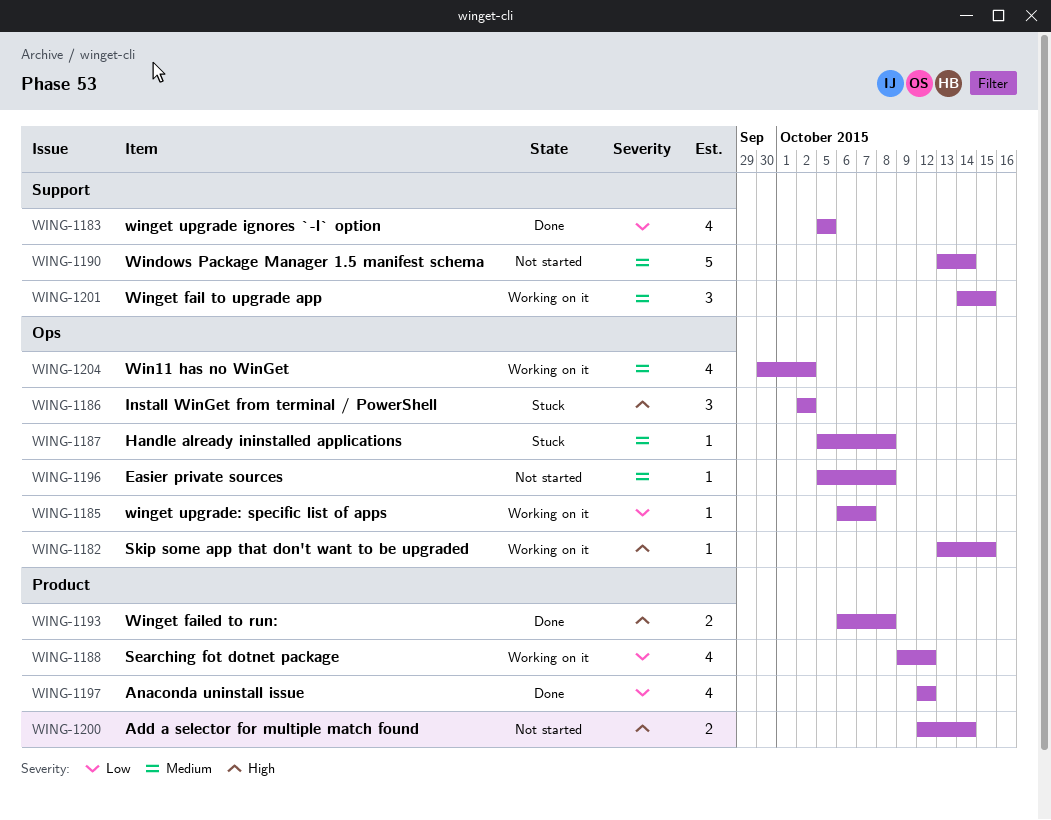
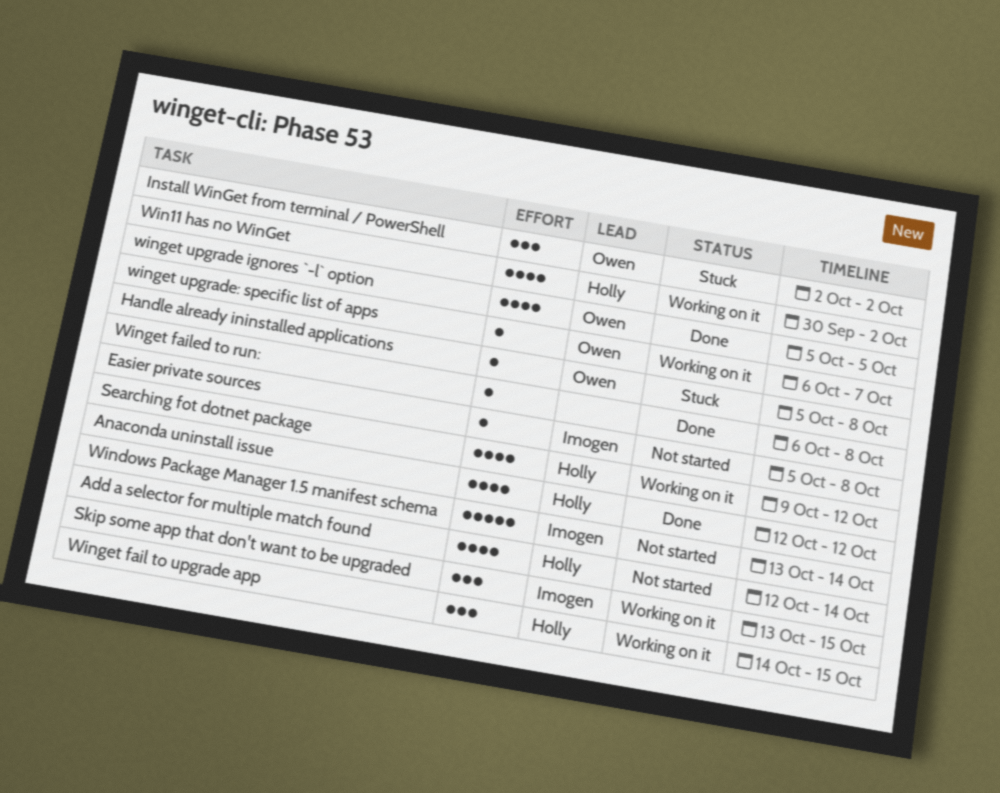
Add a selector for multiple match found, estimate: 2 -> 4
Skip some app that don't want to be upgraded, estimate: 1 -> 3
Winget failed to run:, estimate: 2 -> 1

